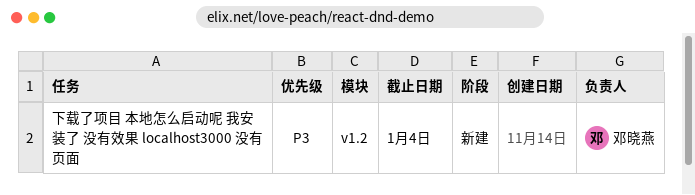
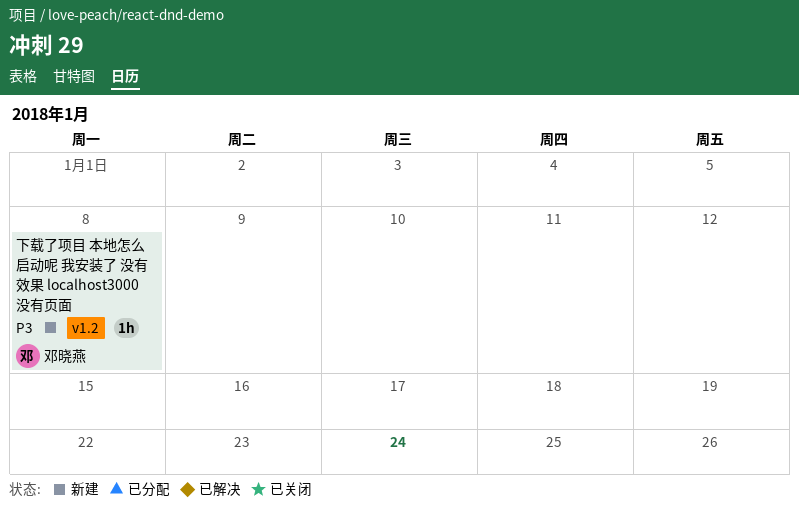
下载了项目 本地怎么启动呢 我安装了 没有效果 localhost3000 没有页面, due: Jan 4 -> Jan 8

